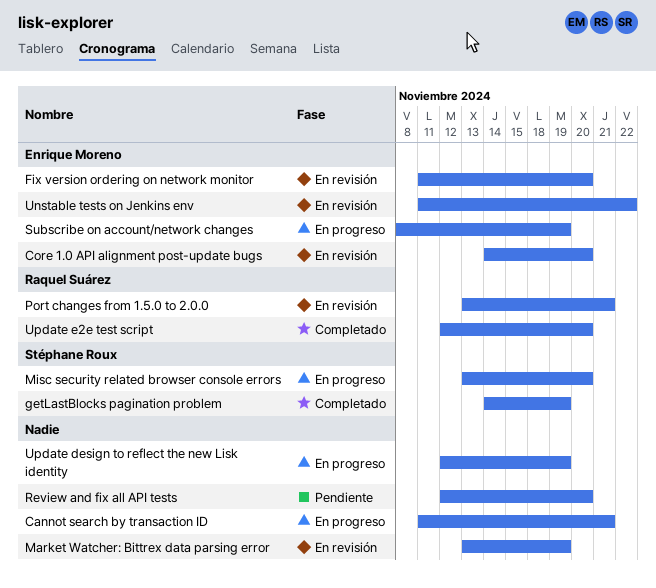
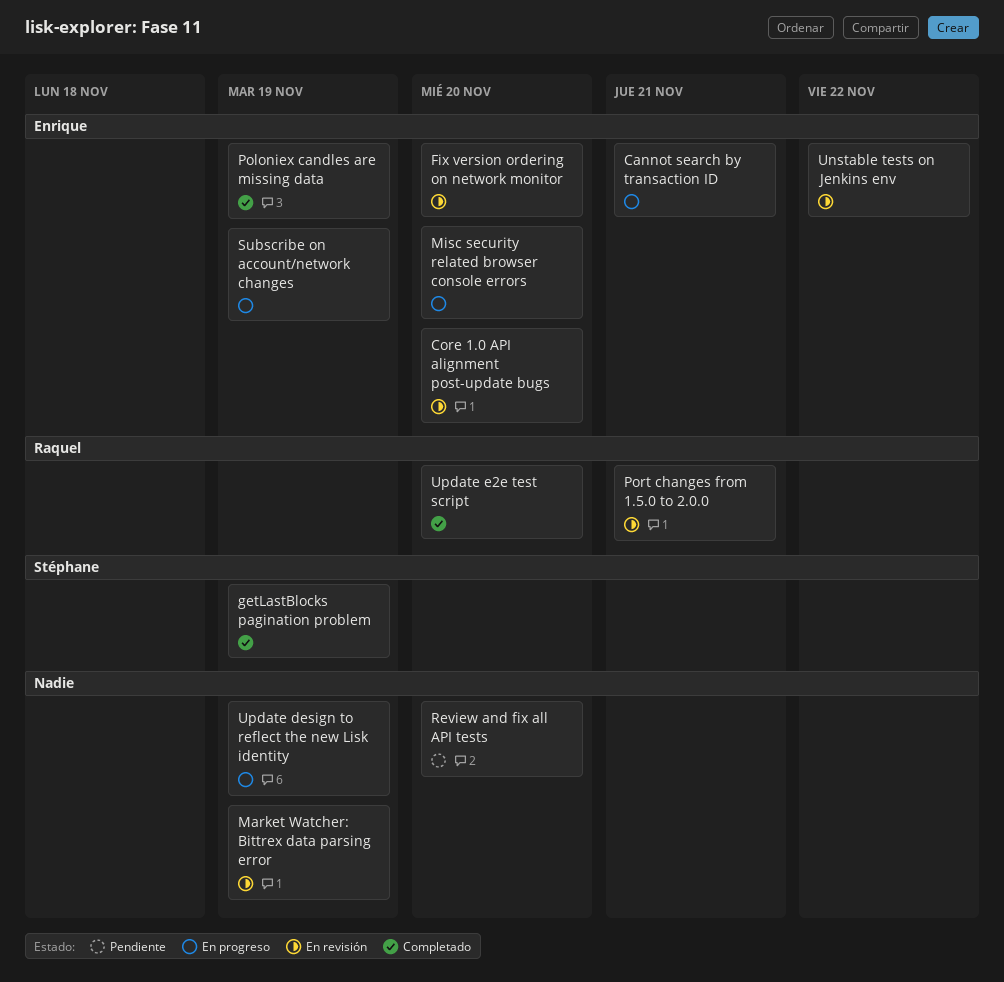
Cannot search by transaction ID, owner: none -> Enrique Moreno
Misc security related browser console errors, owner: Stéphane Roux -> Enrique Moreno
Poloniex candles are missing data: none -> present

